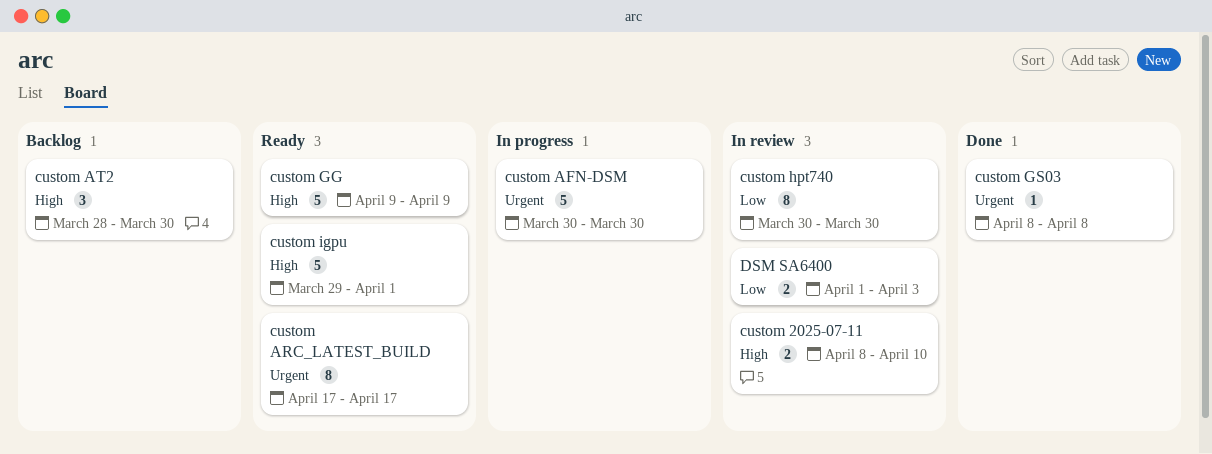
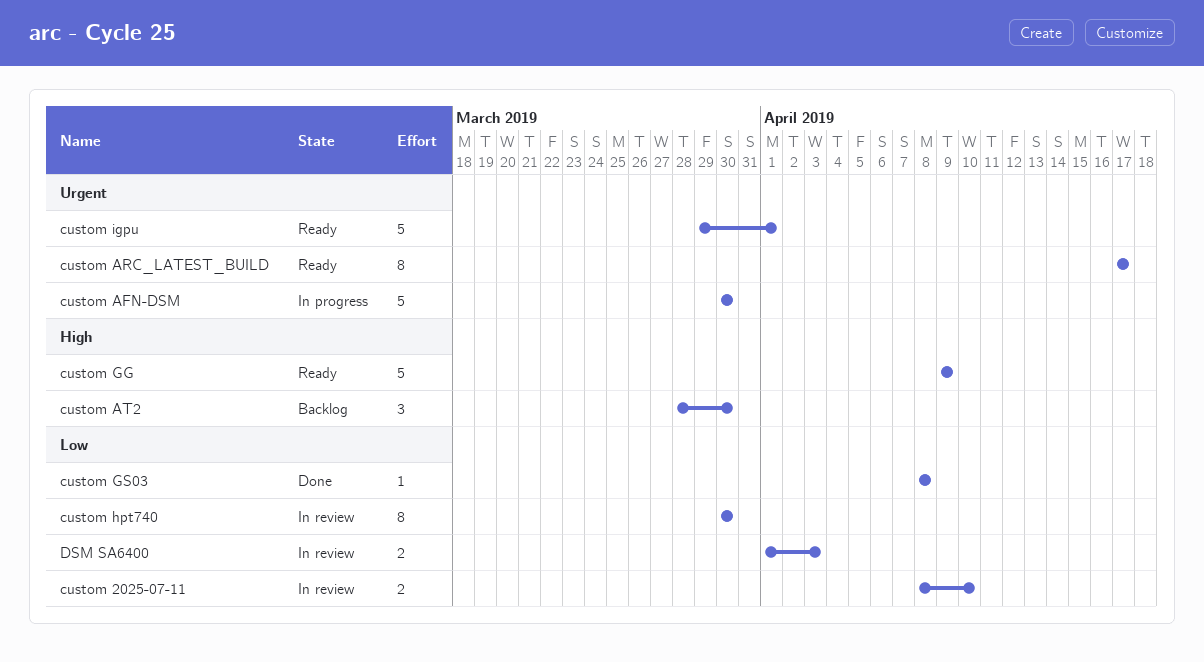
custom 2025-07-11, priority: High -> Low
custom GS03, priority: Urgent -> Low
custom igpu, priority: High -> Urgent

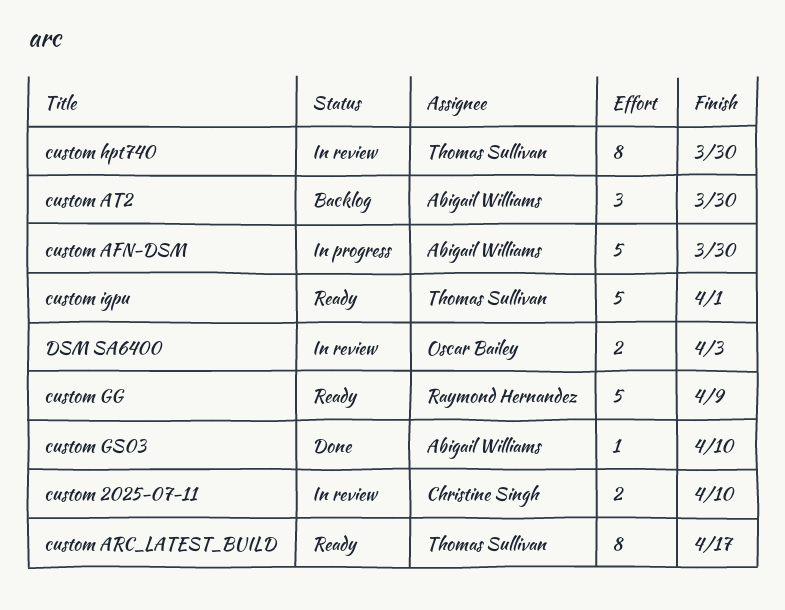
custom GS03, due: Apr 8 -> Apr 10

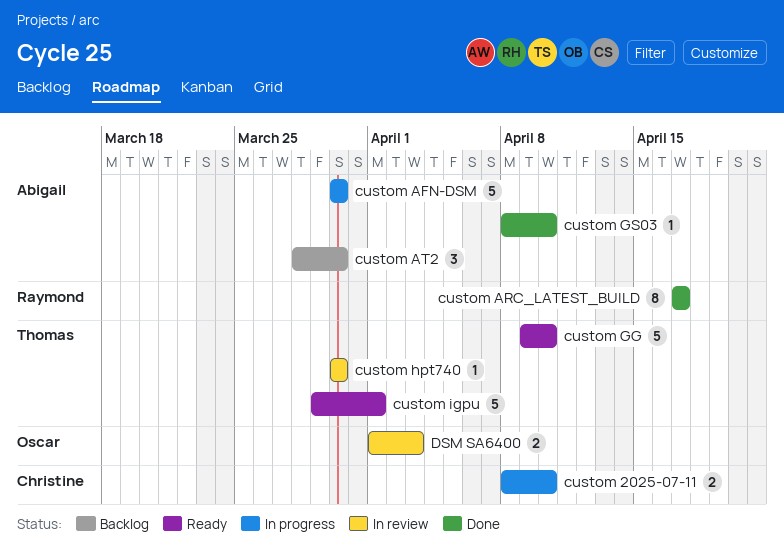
custom 2025-07-11, status: In review -> In progress
custom ARC_LATEST_BUILD, status: Ready -> Done
custom ARC_LATEST_BUILD, owner: Thomas Sullivan -> Raymond Hernandez
custom GG, owner: Raymond Hernandez -> Thomas Sullivan
custom GG, due: Apr 9 -> Apr 10
custom hpt740, estimate: 8 -> 1

